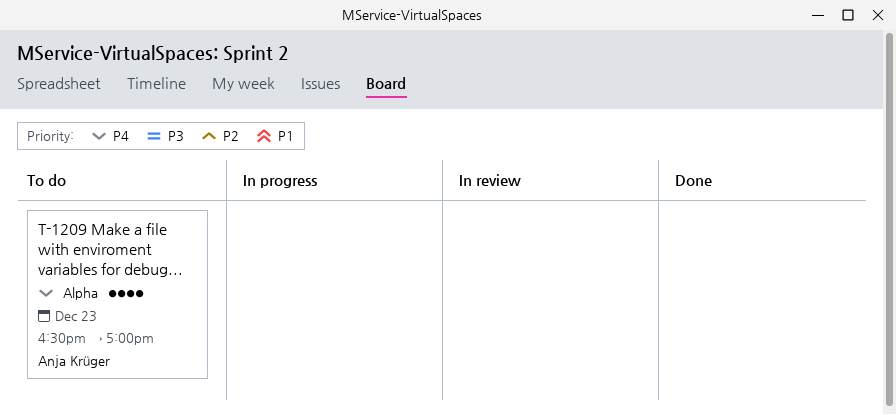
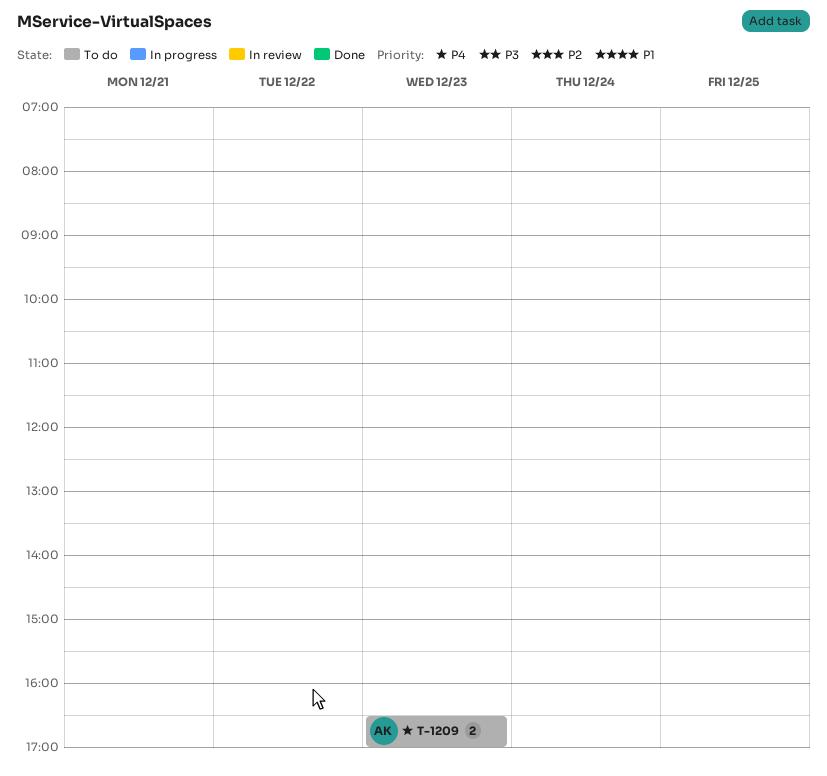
T-1209, estimate: 4 -> 2

